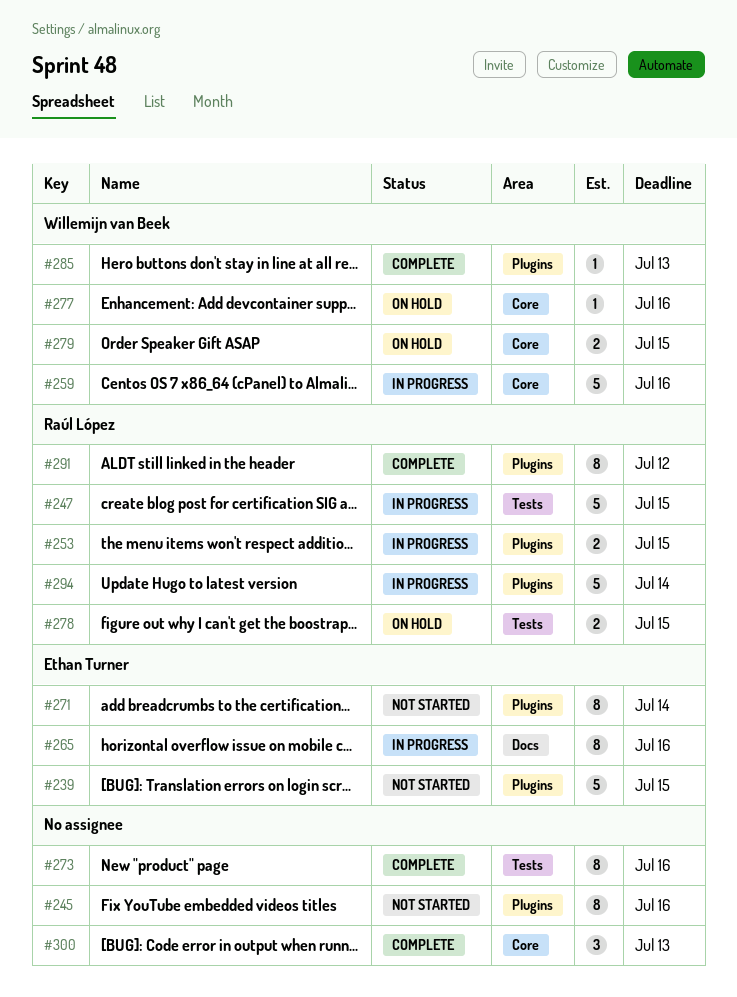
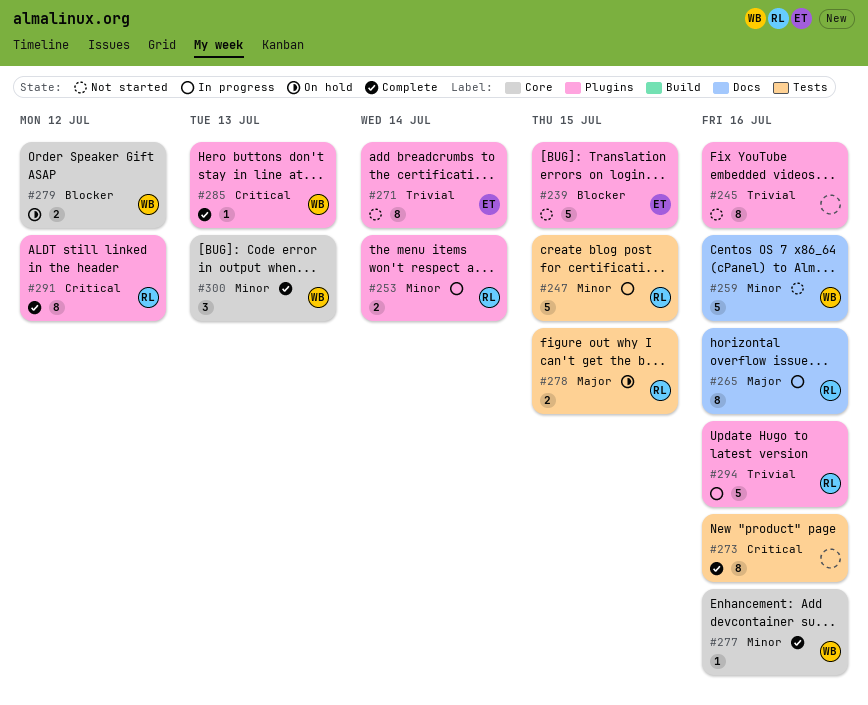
#253, due: Jul 15 -> Jul 14
#259, status: In progress -> Not started
#259, label: Core -> Docs
#265, owner: Ethan Turner -> Raúl López
#277, status: On hold -> Complete
#279, due: Jul 15 -> Jul 12
#294, due: Jul 14 -> Jul 16
#300, owner: none -> Willemijn van Beek

